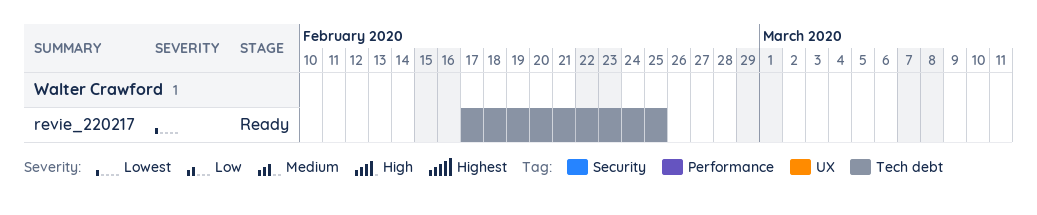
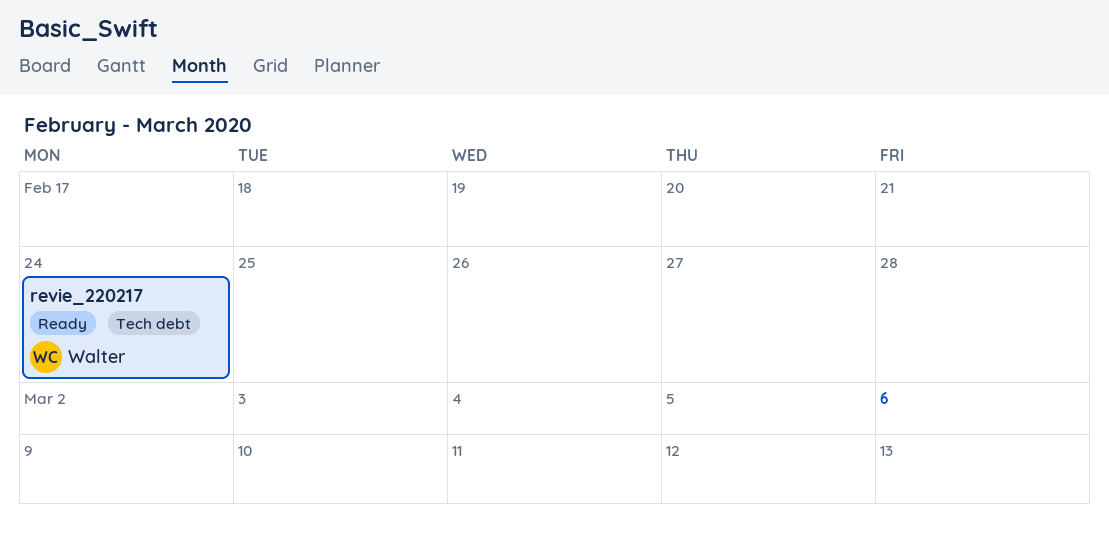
revie_220217, due: Feb 25 -> Feb 24

